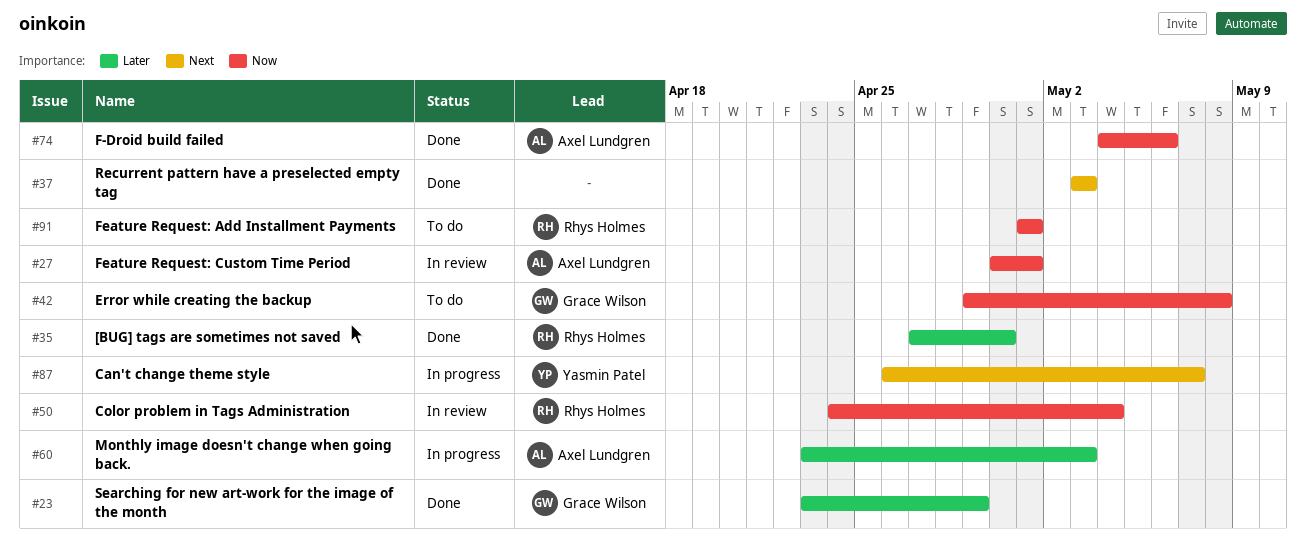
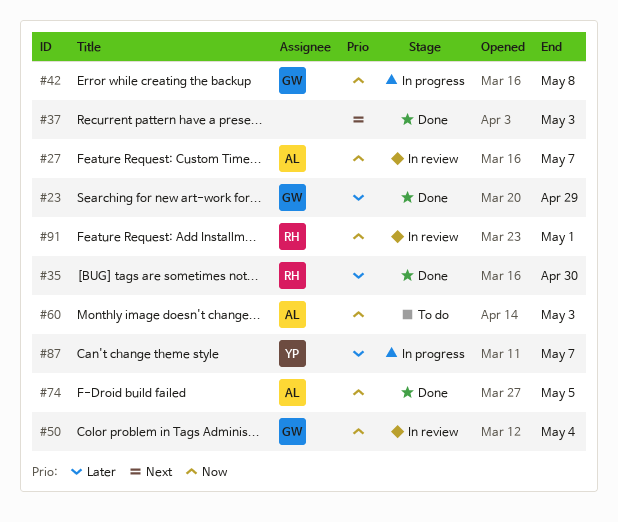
#27, due: May 1 -> May 7
#42, status: To do -> In progress
#50, owner: Rhys Holmes -> Grace Wilson
#60, status: In progress -> To do
#60, priority: Later -> Now
#74, due: May 6 -> May 5
#87, priority: Next -> Later
#91, status: To do -> In review

